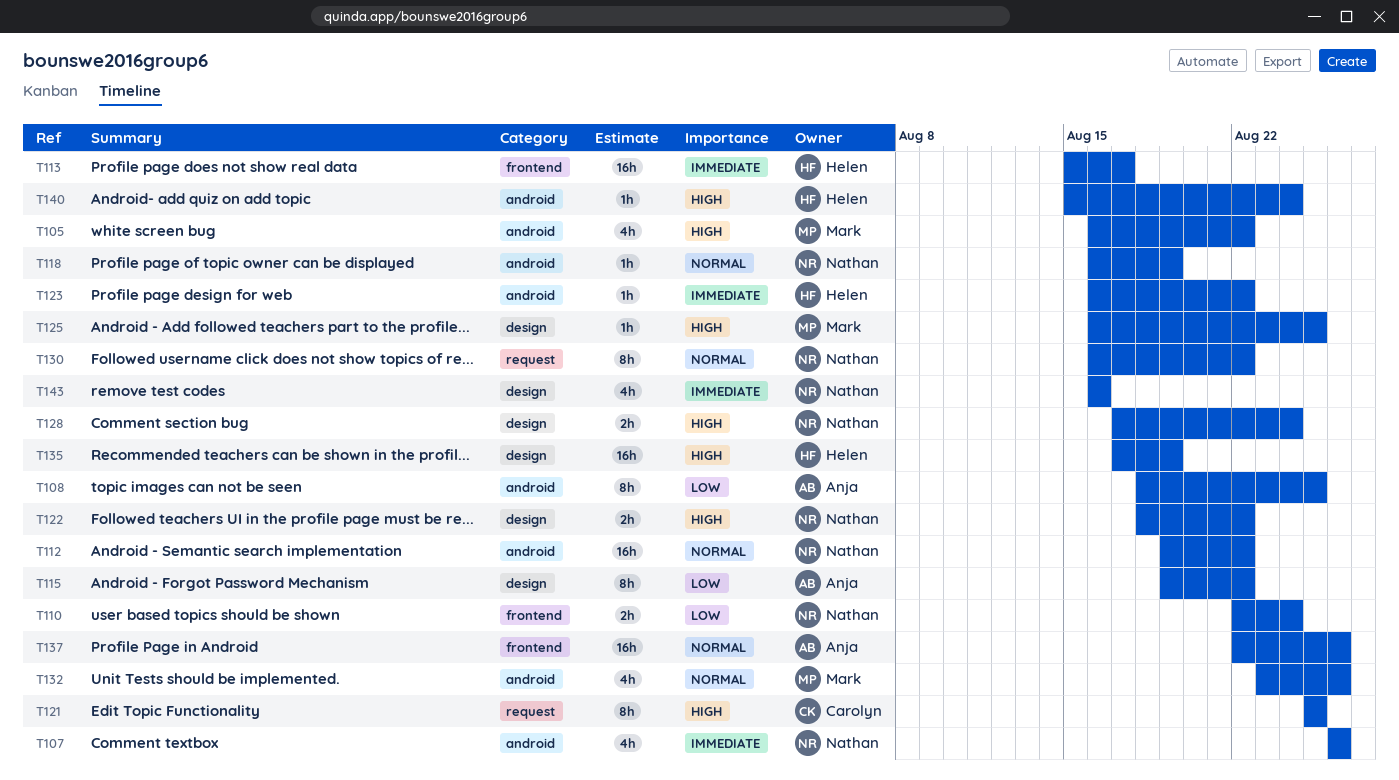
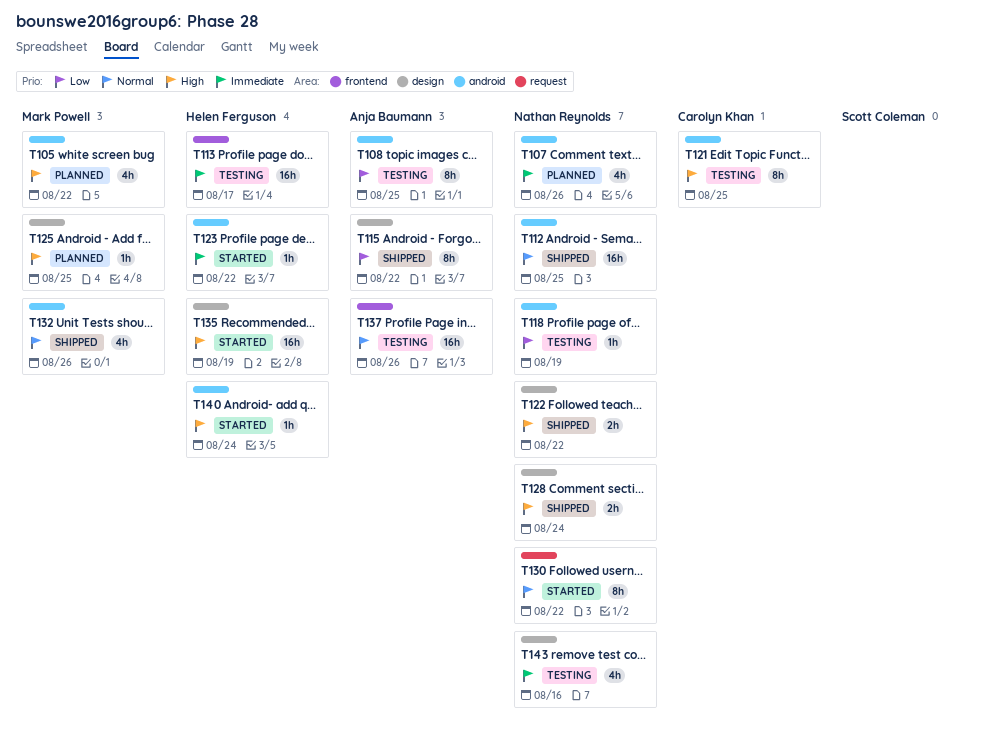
T110: present -> none
T112, due: Aug 22 -> Aug 25
T118, priority: Normal -> Low
T121, label: request -> android

